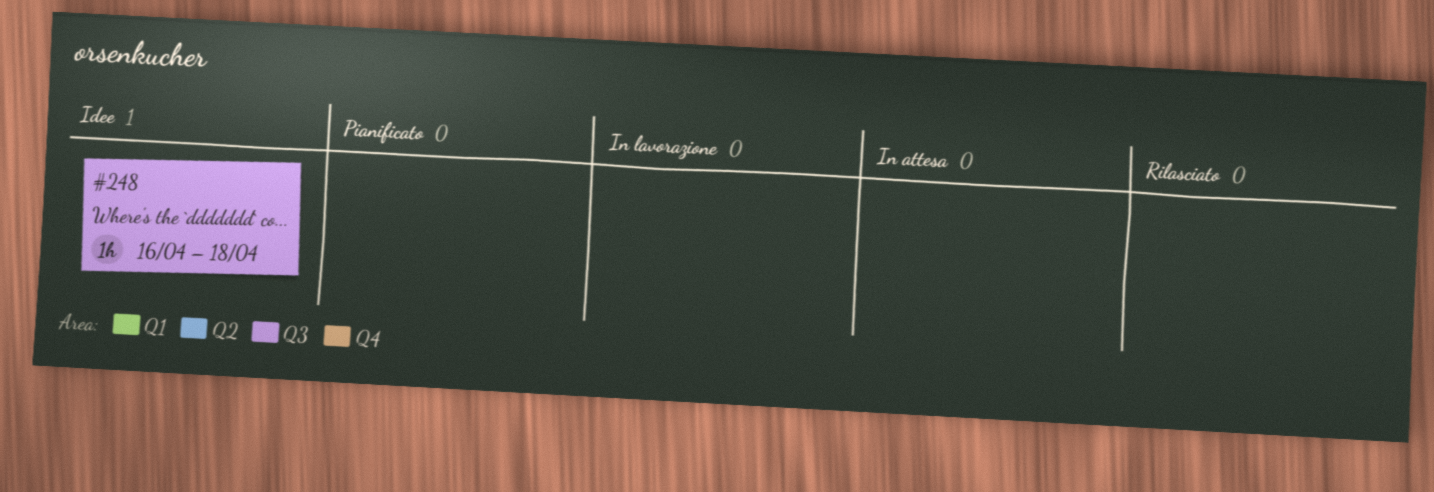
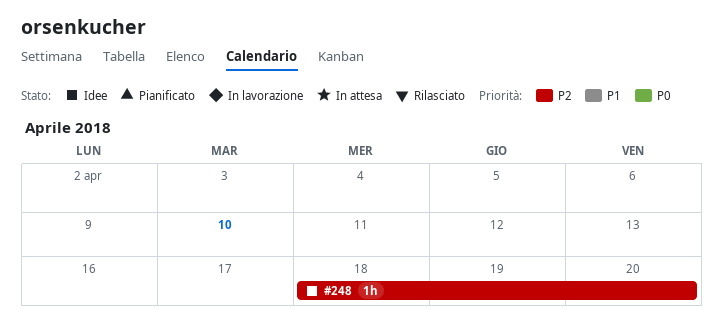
#248, start: Apr 16 -> Apr 18
#248, due: Apr 18 -> Apr 20

